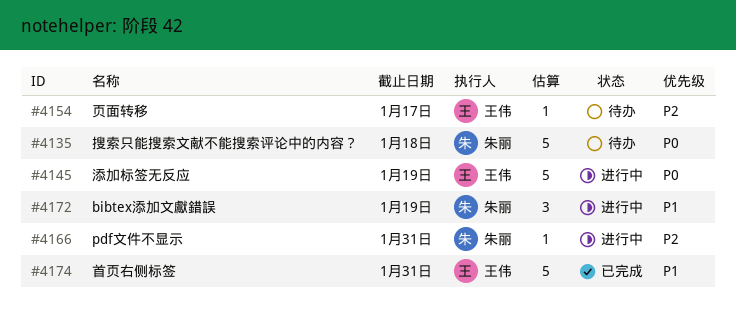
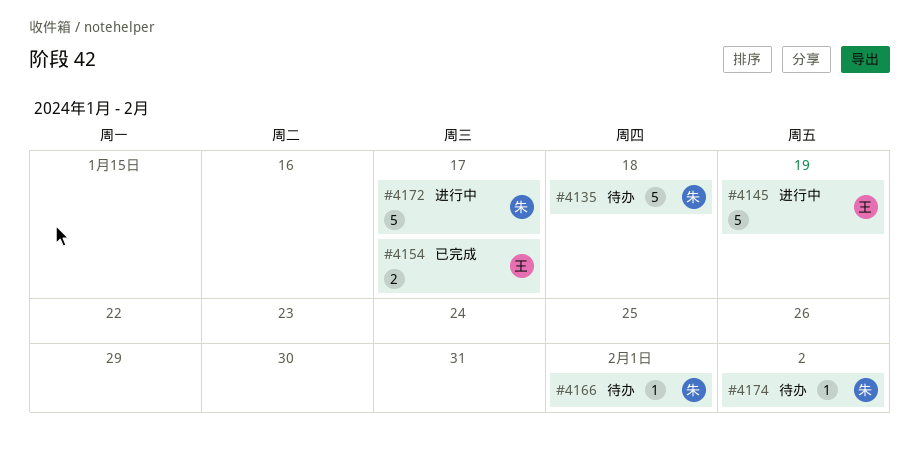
#4154, status: 待办 -> 已完成
#4154, estimate: 1 -> 2
#4166, status: 进行中 -> 待办
#4166, due: Jan 31 -> Feb 1
#4172, estimate: 3 -> 5
#4172, due: Jan 19 -> Jan 17
#4174, status: 已完成 -> 待办
#4174, owner: 王伟 -> 朱丽
#4174, estimate: 5 -> 1
#4174, due: Jan 31 -> Feb 2

